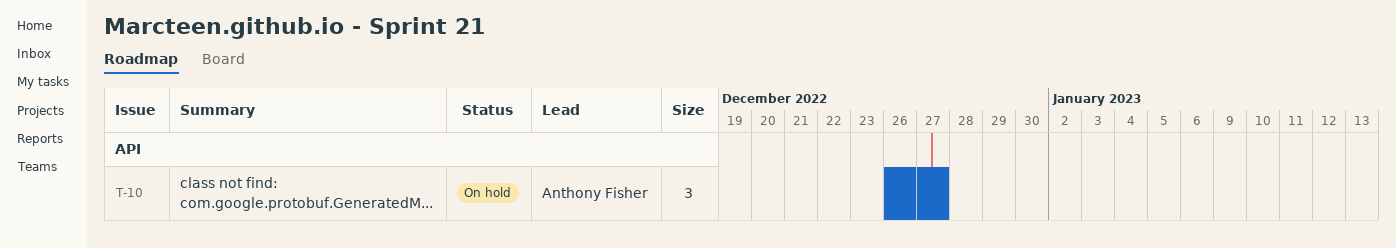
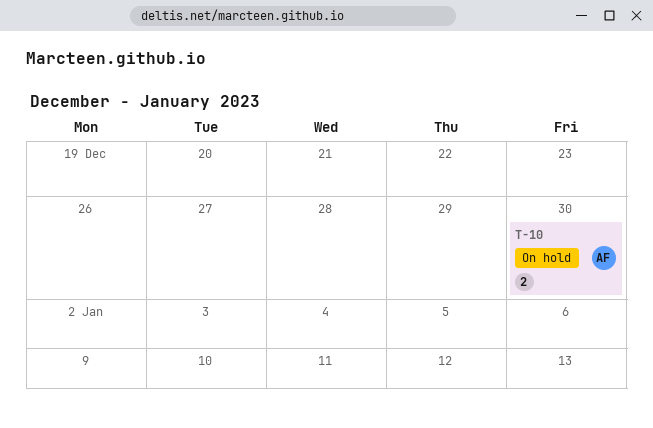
T-10, estimate: 3 -> 2
T-10, due: Dec 27 -> Dec 30

